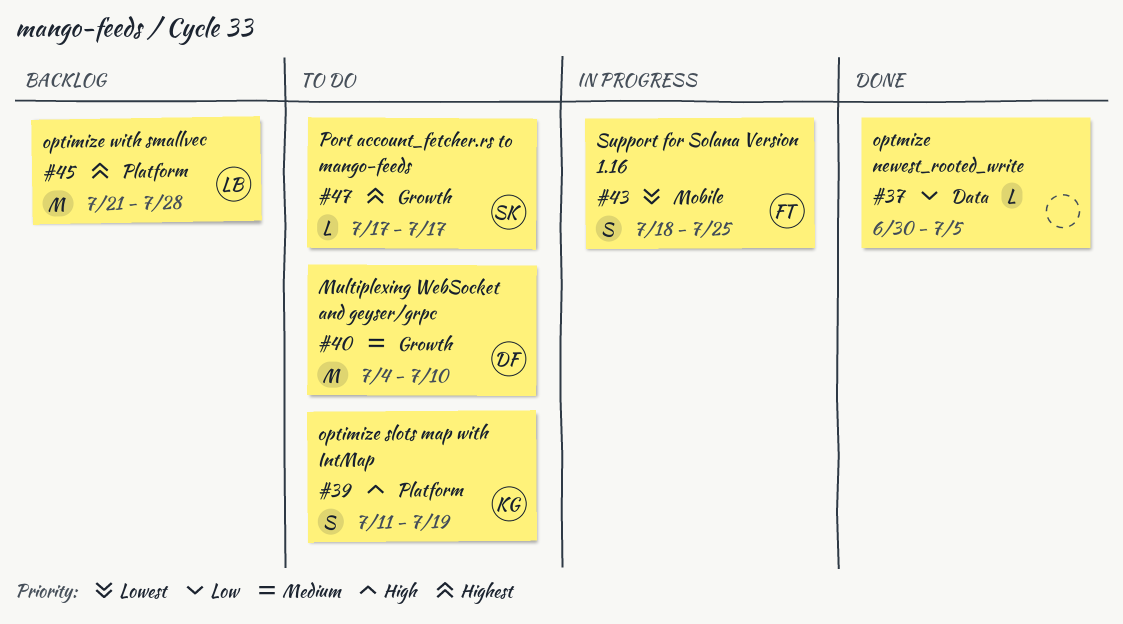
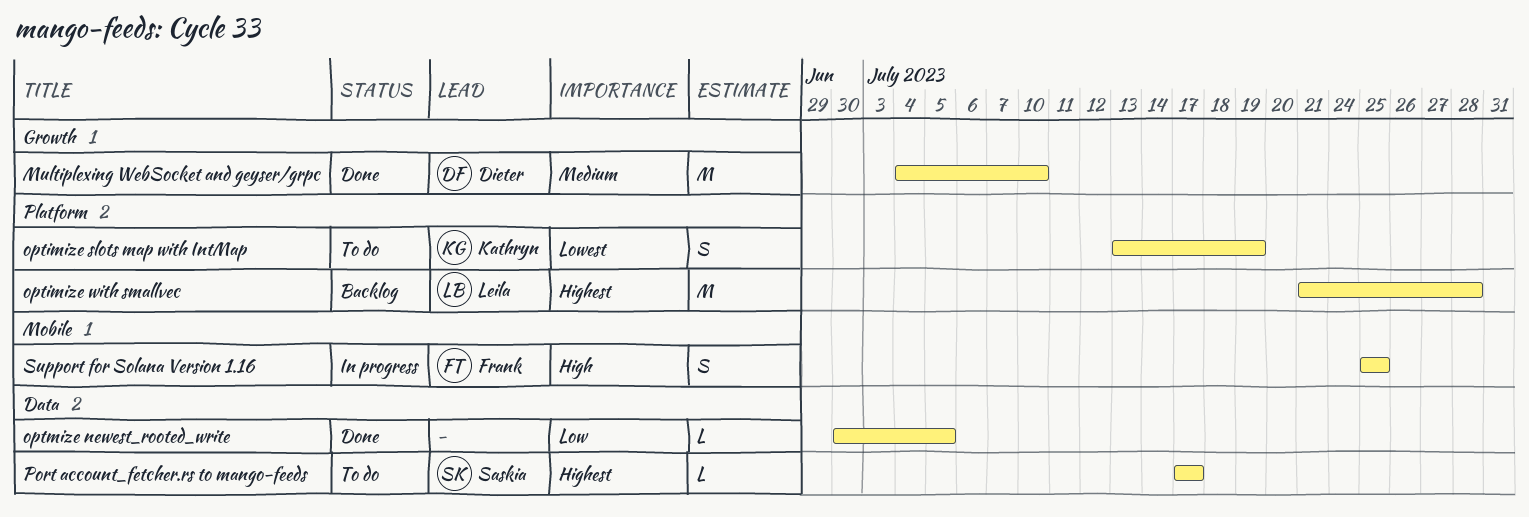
Multiplexing WebSocket and geyser/grpc, status: To do -> Done
optimize slots map with IntMap, priority: High -> Lowest
optimize slots map with IntMap, start: Jul 11 -> Jul 13
Port account_fetcher.rs to mango-feeds, label: Growth -> Data
Support for Solana Version 1.16, priority: Lowest -> High
Support for Solana Version 1.16, start: Jul 18 -> Jul 25

